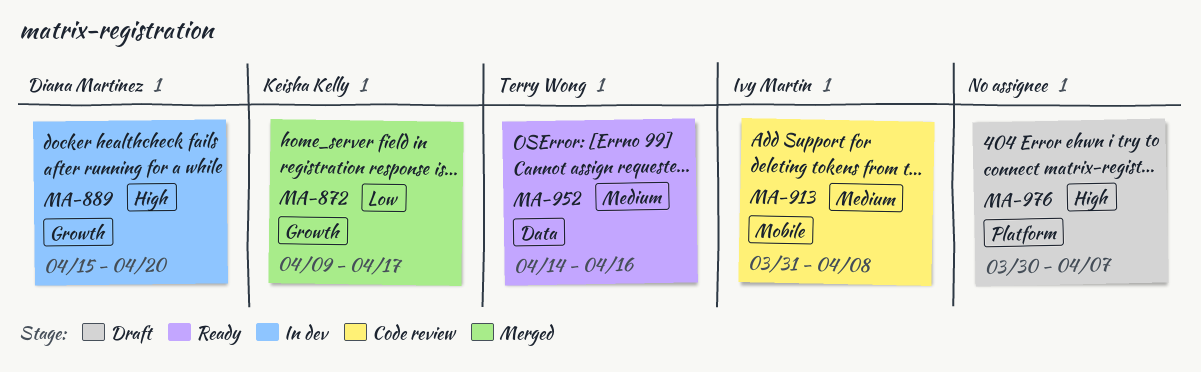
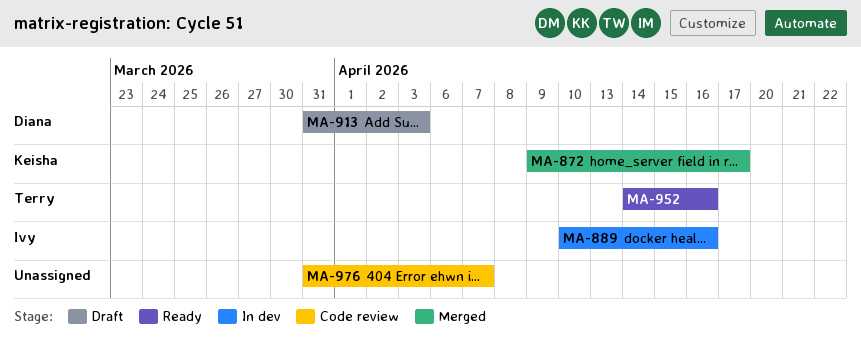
MA-889, owner: Diana Martinez -> Ivy Martin
MA-889, start: Apr 15 -> Apr 10
MA-889, due: Apr 20 -> Apr 16
MA-913, status: Code review -> Draft
MA-913, owner: Ivy Martin -> Diana Martinez
MA-913, due: Apr 8 -> Apr 3
MA-976, status: Draft -> Code review
MA-976, start: Mar 30 -> Mar 31

